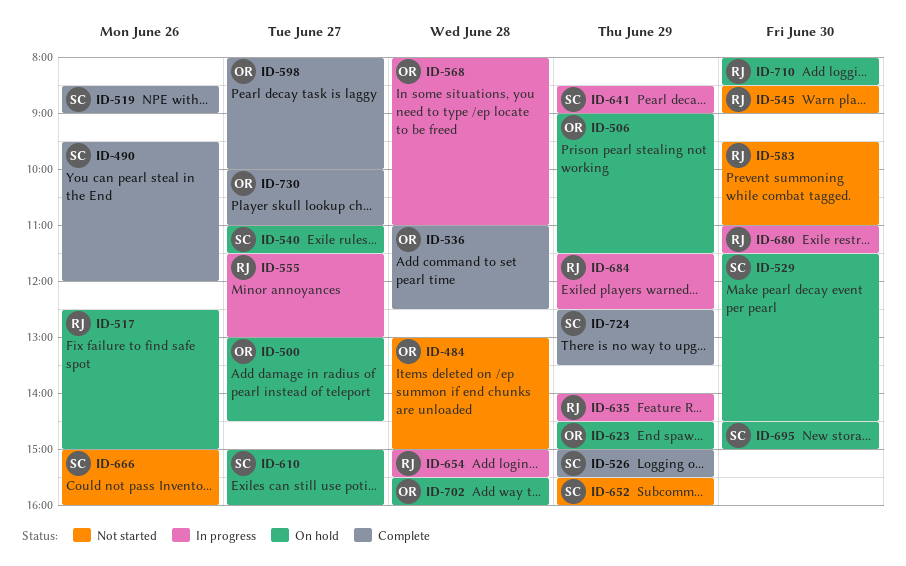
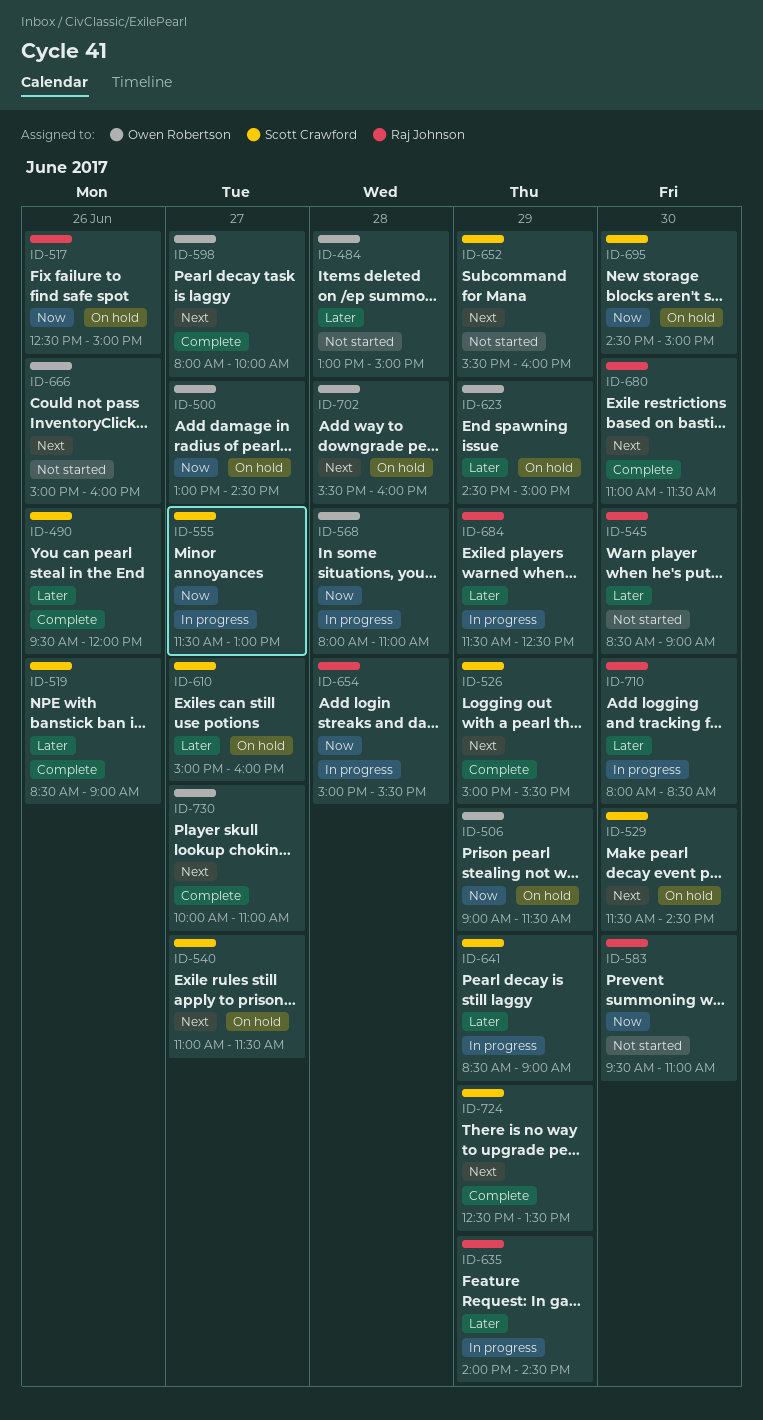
ID-536: present -> none
ID-555, owner: Raj Johnson -> Scott Crawford
ID-666, owner: Scott Crawford -> Owen Robertson
ID-680, status: In progress -> Complete
ID-710, status: On hold -> In progress

